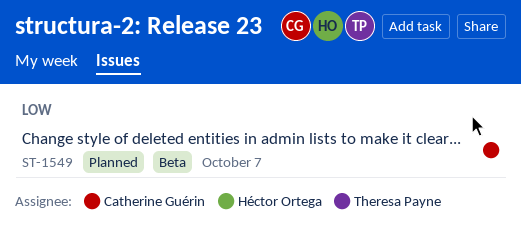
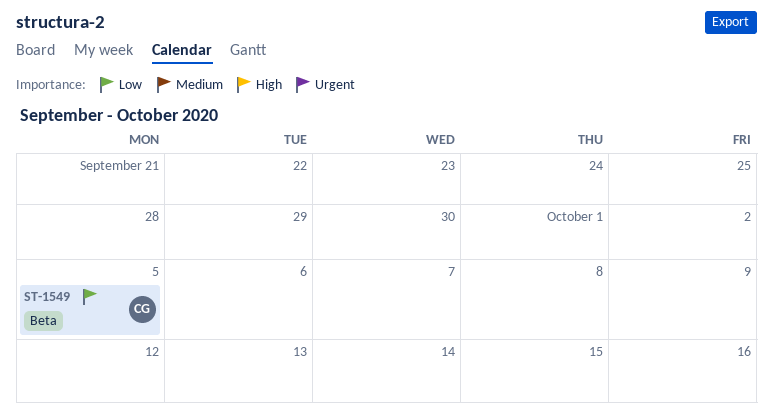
ST-1549, due: Oct 7 -> Oct 5

